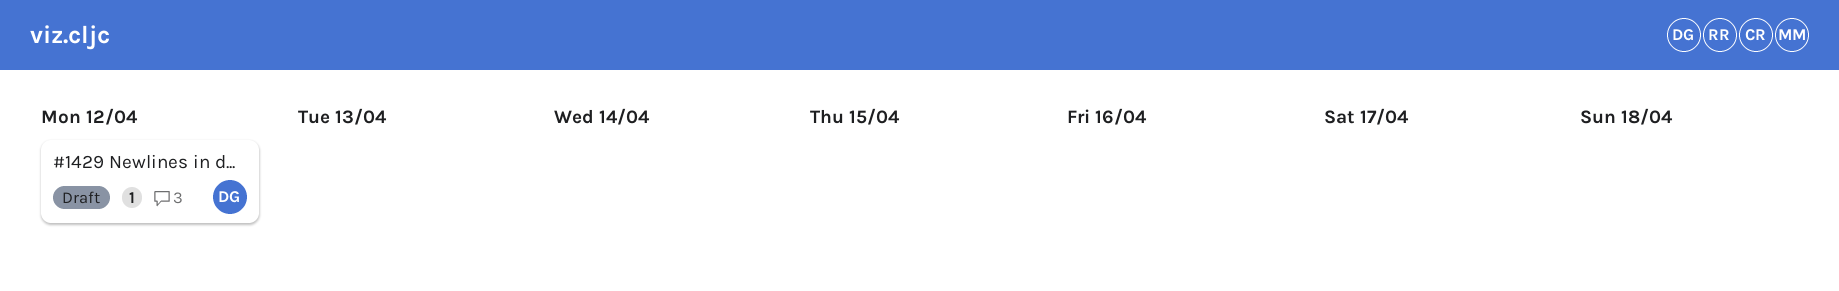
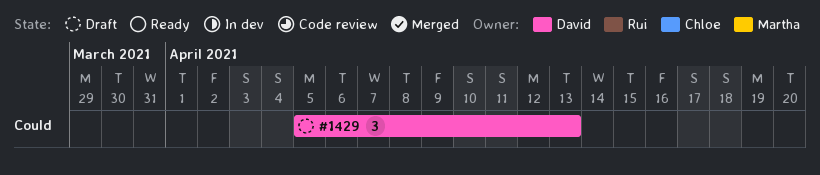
#1429, estimate: 1 -> 3
#1429, due: Apr 12 -> Apr 13

